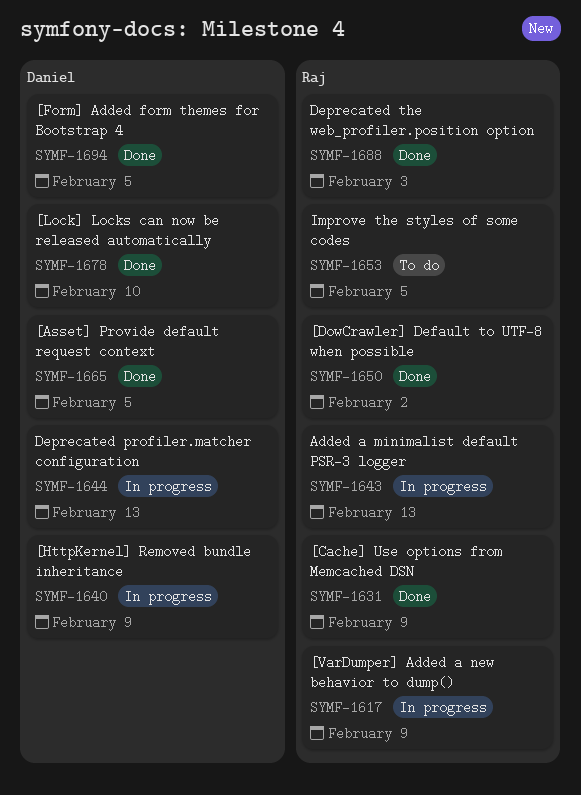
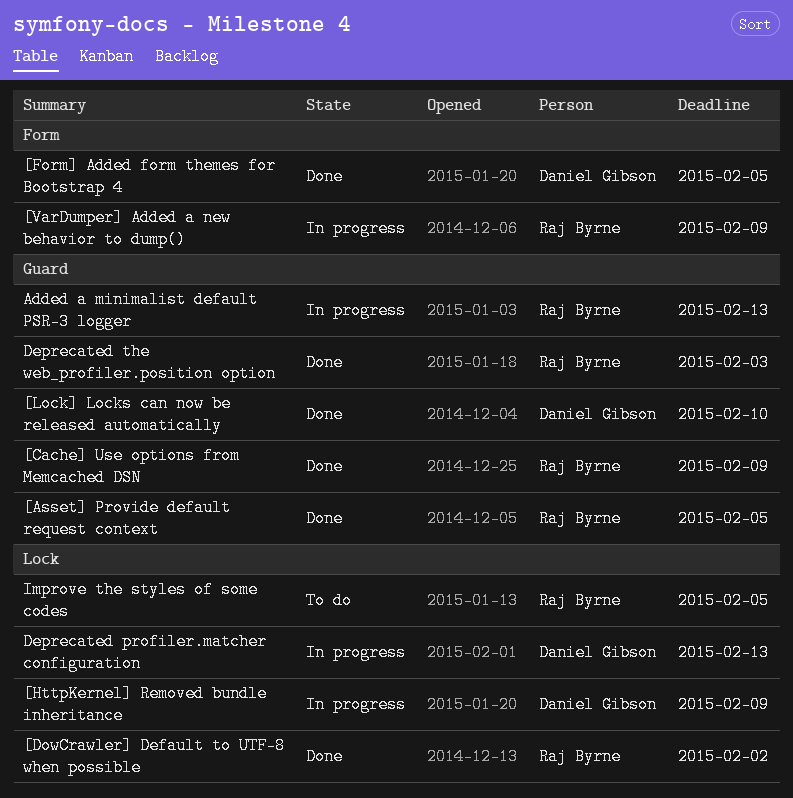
[Asset] Provide default request context, owner: Daniel Gibson -> Raj Byrne

